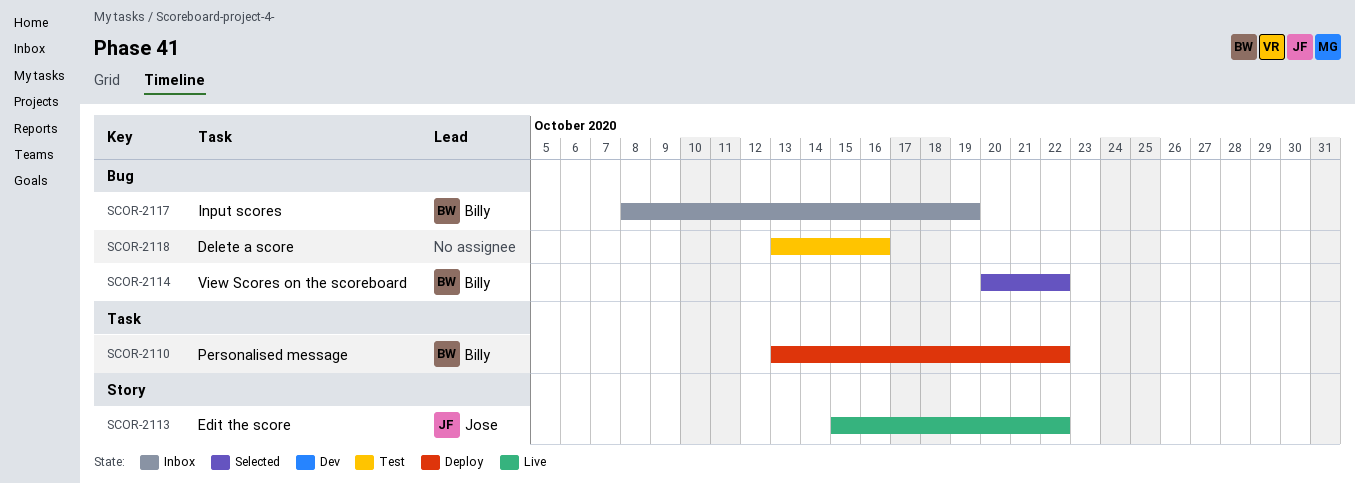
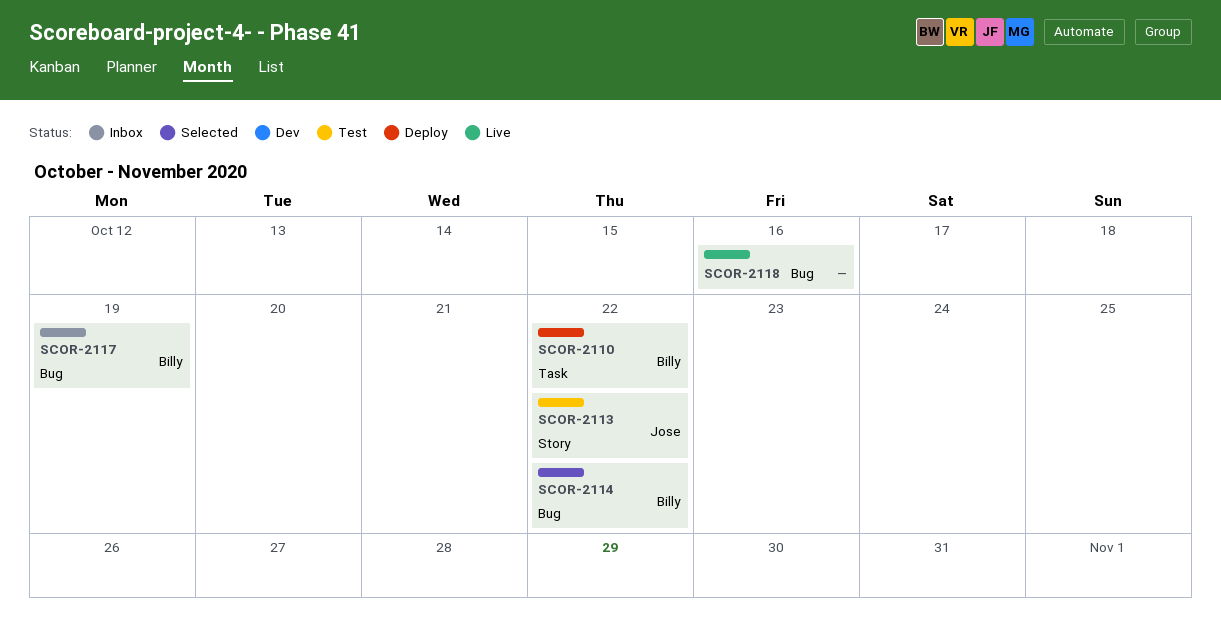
SCOR-2113, status: Live -> Test
SCOR-2118, status: Test -> Live

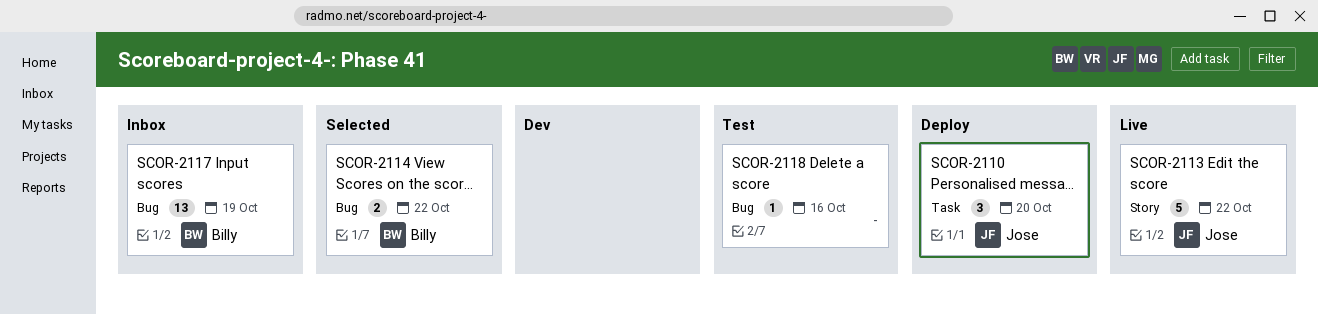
SCOR-2110, owner: Billy -> Jose
SCOR-2110, due: Oct 22 -> Oct 20
SCOR-2113, status: Test -> Live
SCOR-2118, status: Live -> Test

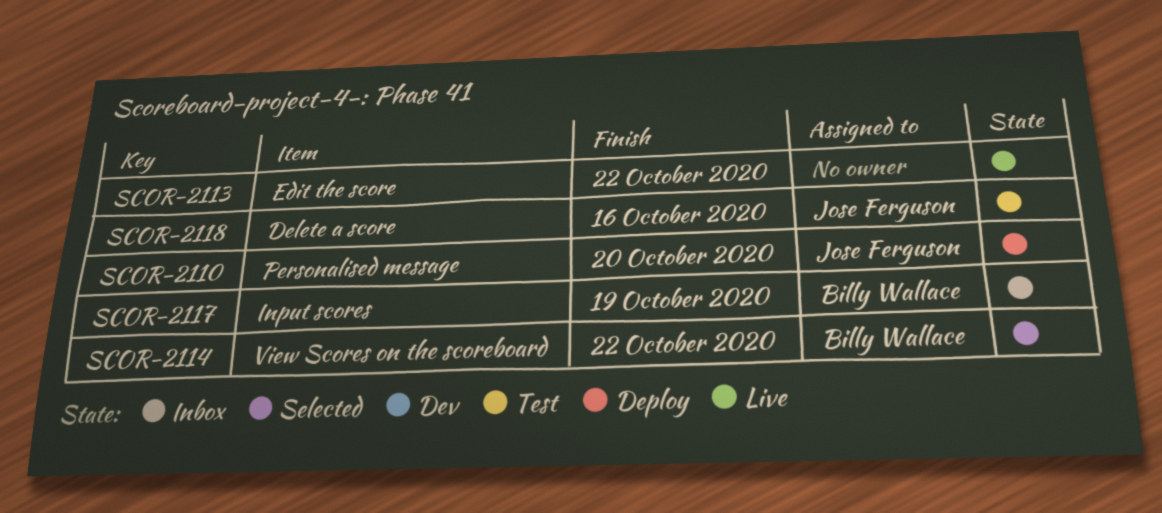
SCOR-2113, owner: Jose Ferguson -> none
SCOR-2118, owner: none -> Jose Ferguson

